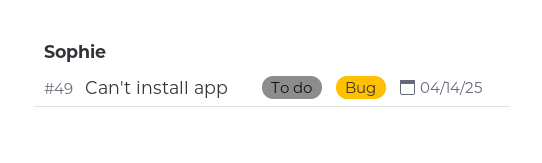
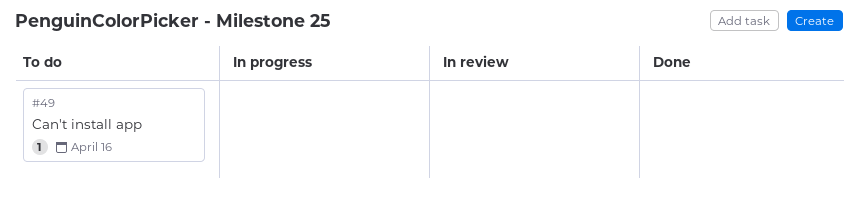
#49, due: Apr 14 -> Apr 16

